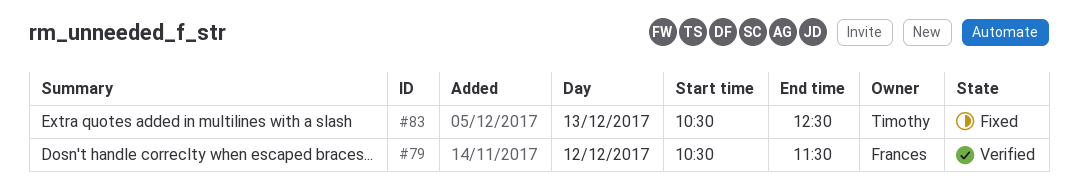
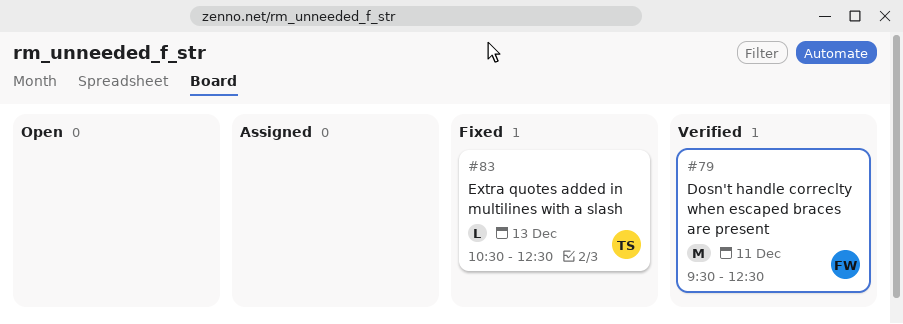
#79, day: Dec 12 -> Dec 11
#79, begins: 10:30 -> 09:30
#79, ends: 11:30 -> 12:30

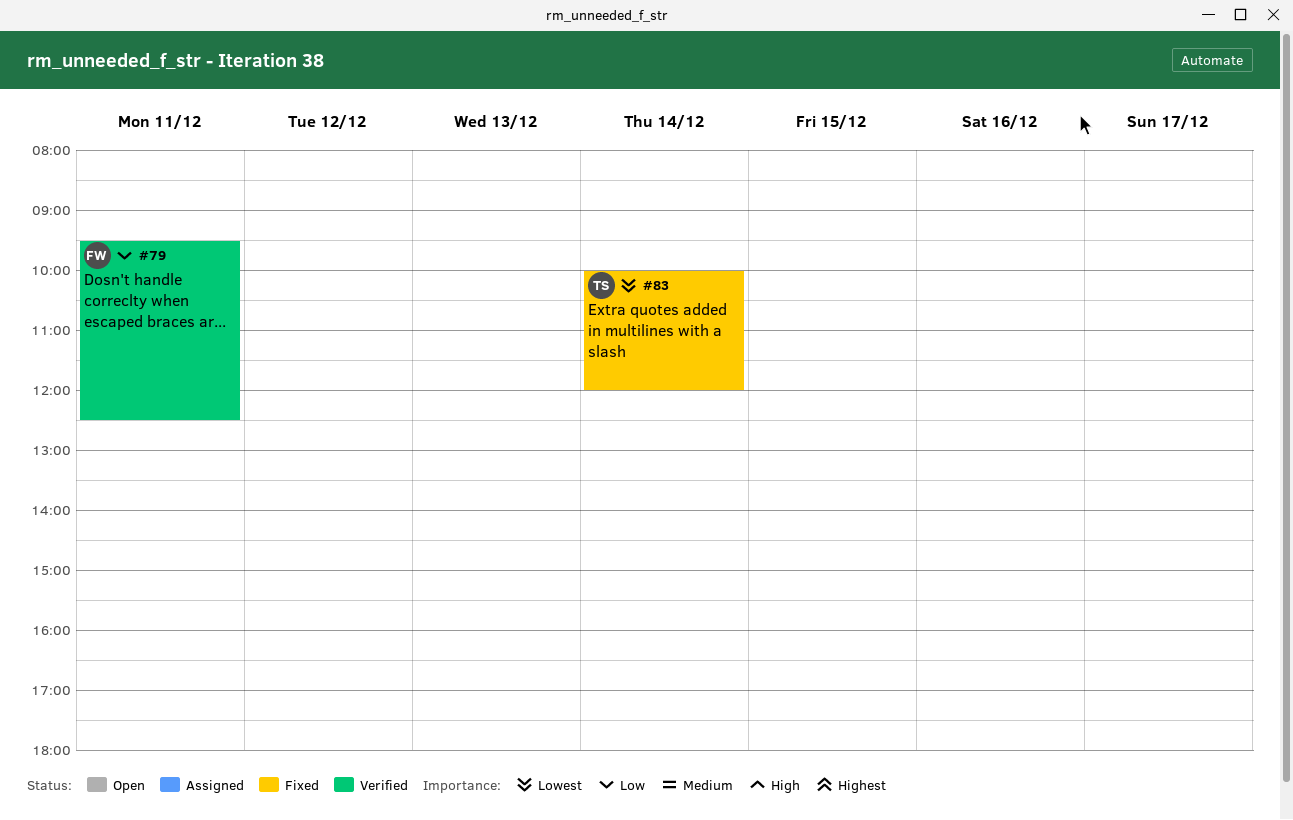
#83, day: Dec 13 -> Dec 14
#83, begins: 10:30 -> 10:00
#83, ends: 12:30 -> 12:00

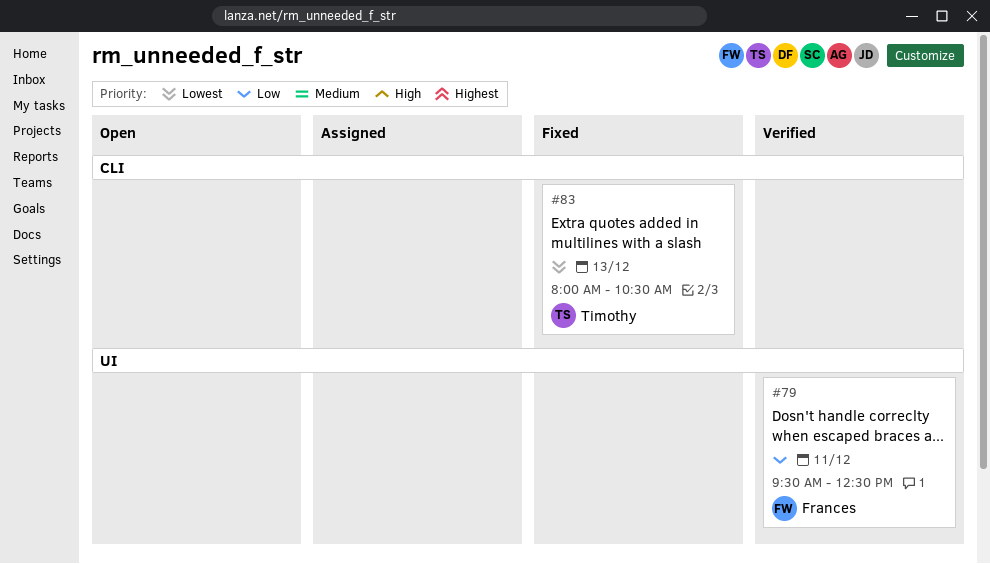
#83, day: Dec 14 -> Dec 13
#83, begins: 10:00 -> 08:00
#83, ends: 12:00 -> 10:30

